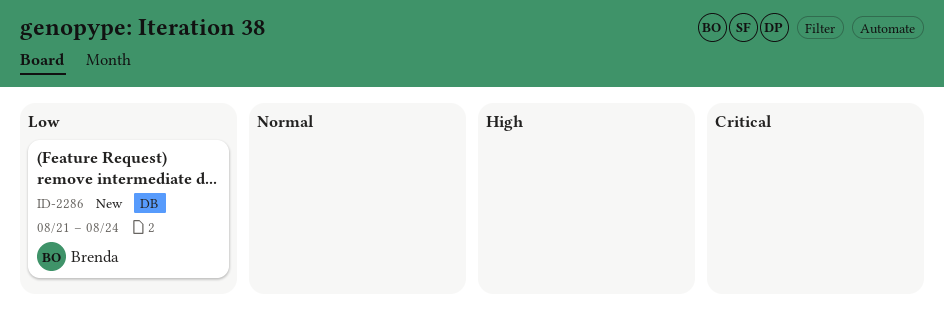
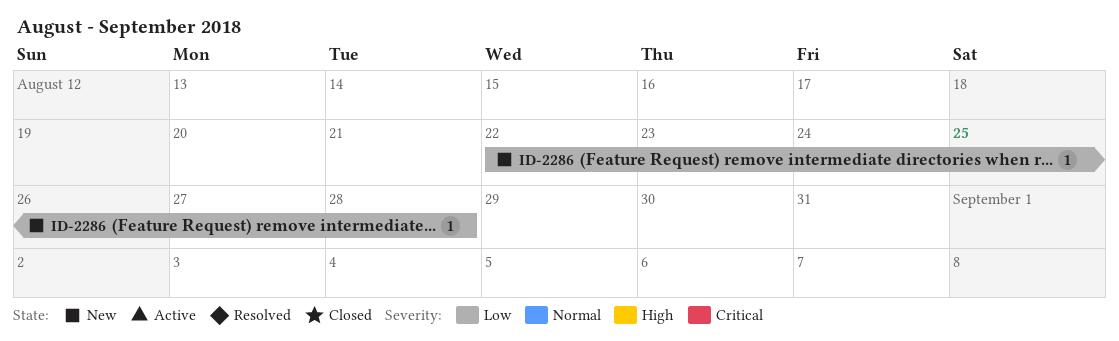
ID-2286, start: Aug 21 -> Aug 22
ID-2286, due: Aug 24 -> Aug 28

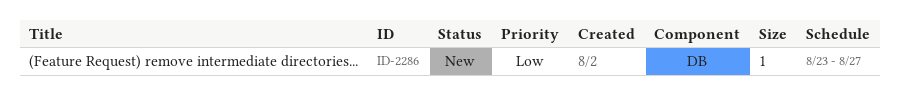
ID-2286, start: Aug 22 -> Aug 23
ID-2286, due: Aug 28 -> Aug 27

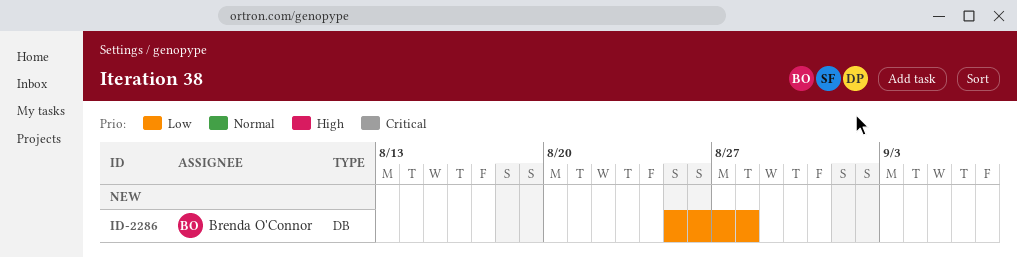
ID-2286, start: Aug 23 -> Aug 25
ID-2286, due: Aug 27 -> Aug 28

